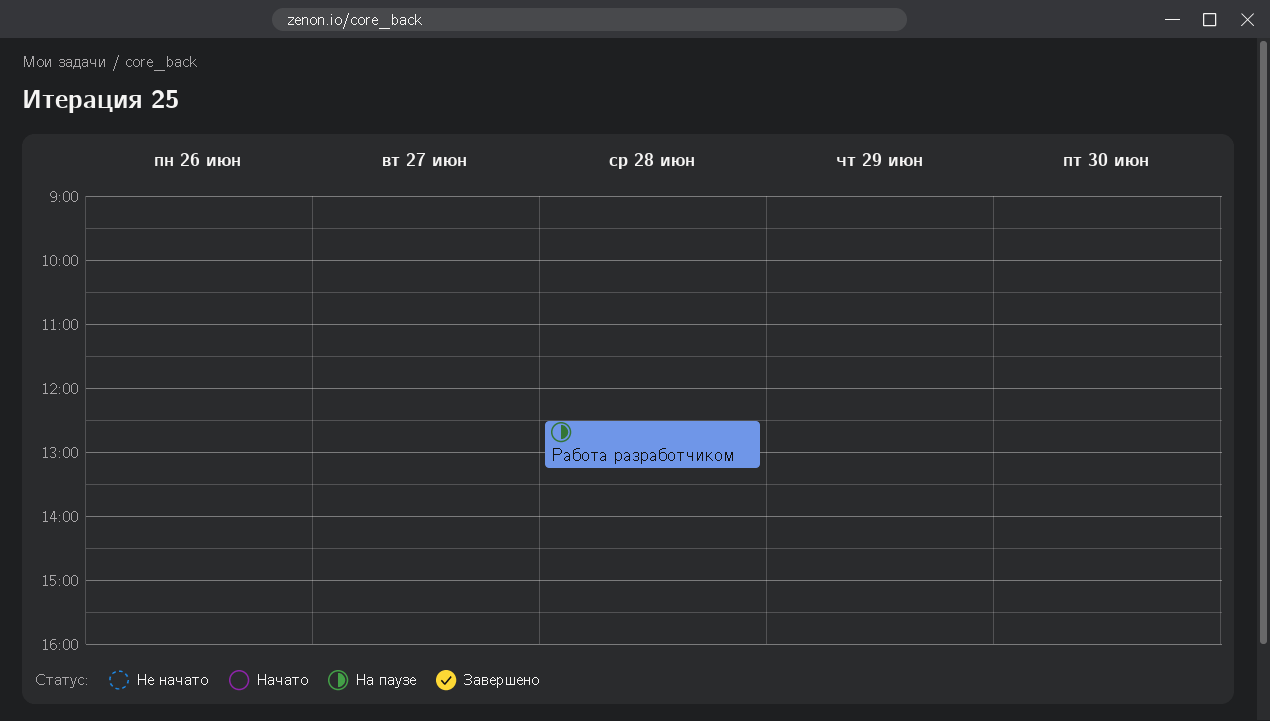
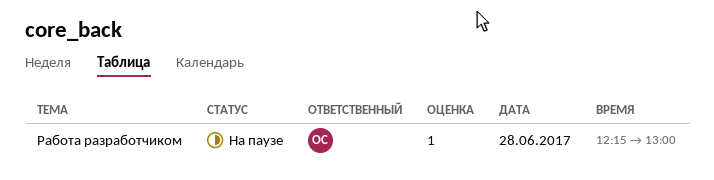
Работа разработчиком, begins: 12:30 -> 12:15
Работа разработчиком, ends: 13:15 -> 13:00

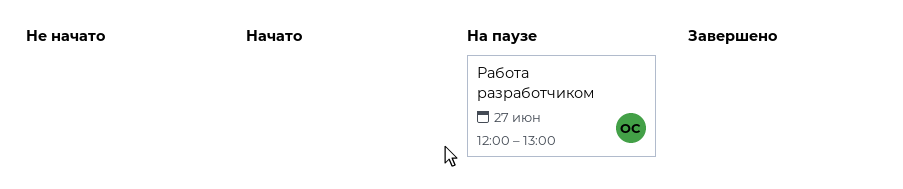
Работа разработчиком, day: Jun 28 -> Jun 27
Работа разработчиком, begins: 12:15 -> 12:00

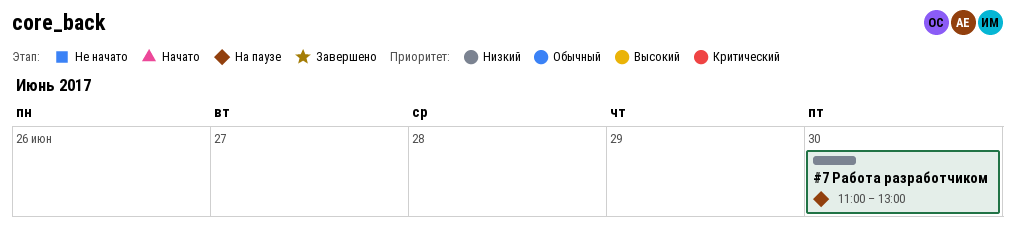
Работа разработчиком, day: Jun 27 -> Jun 30
Работа разработчиком, begins: 12:00 -> 11:00

